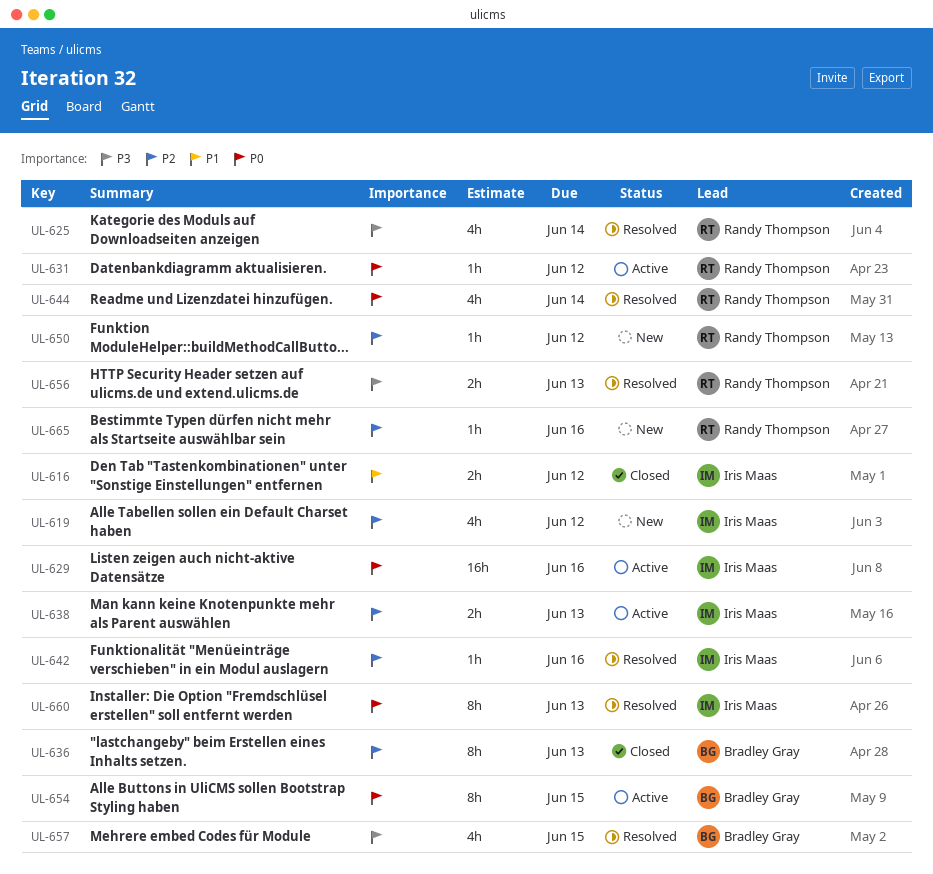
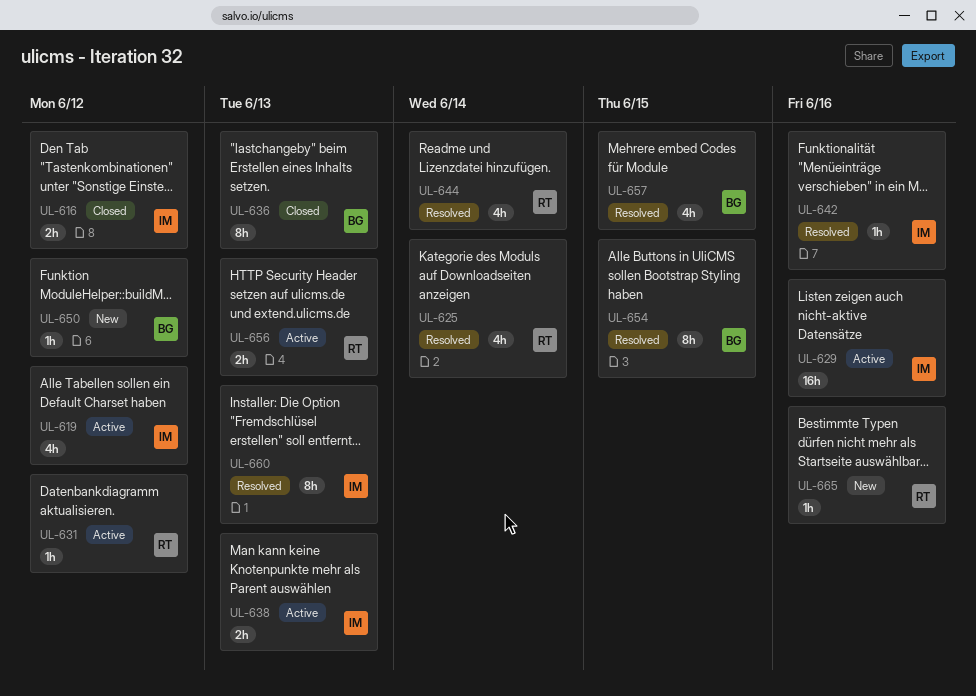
UL-619, status: New -> Active
UL-650, owner: Randy Thompson -> Bradley Gray
UL-654, status: Active -> Resolved
UL-656, status: Resolved -> Active

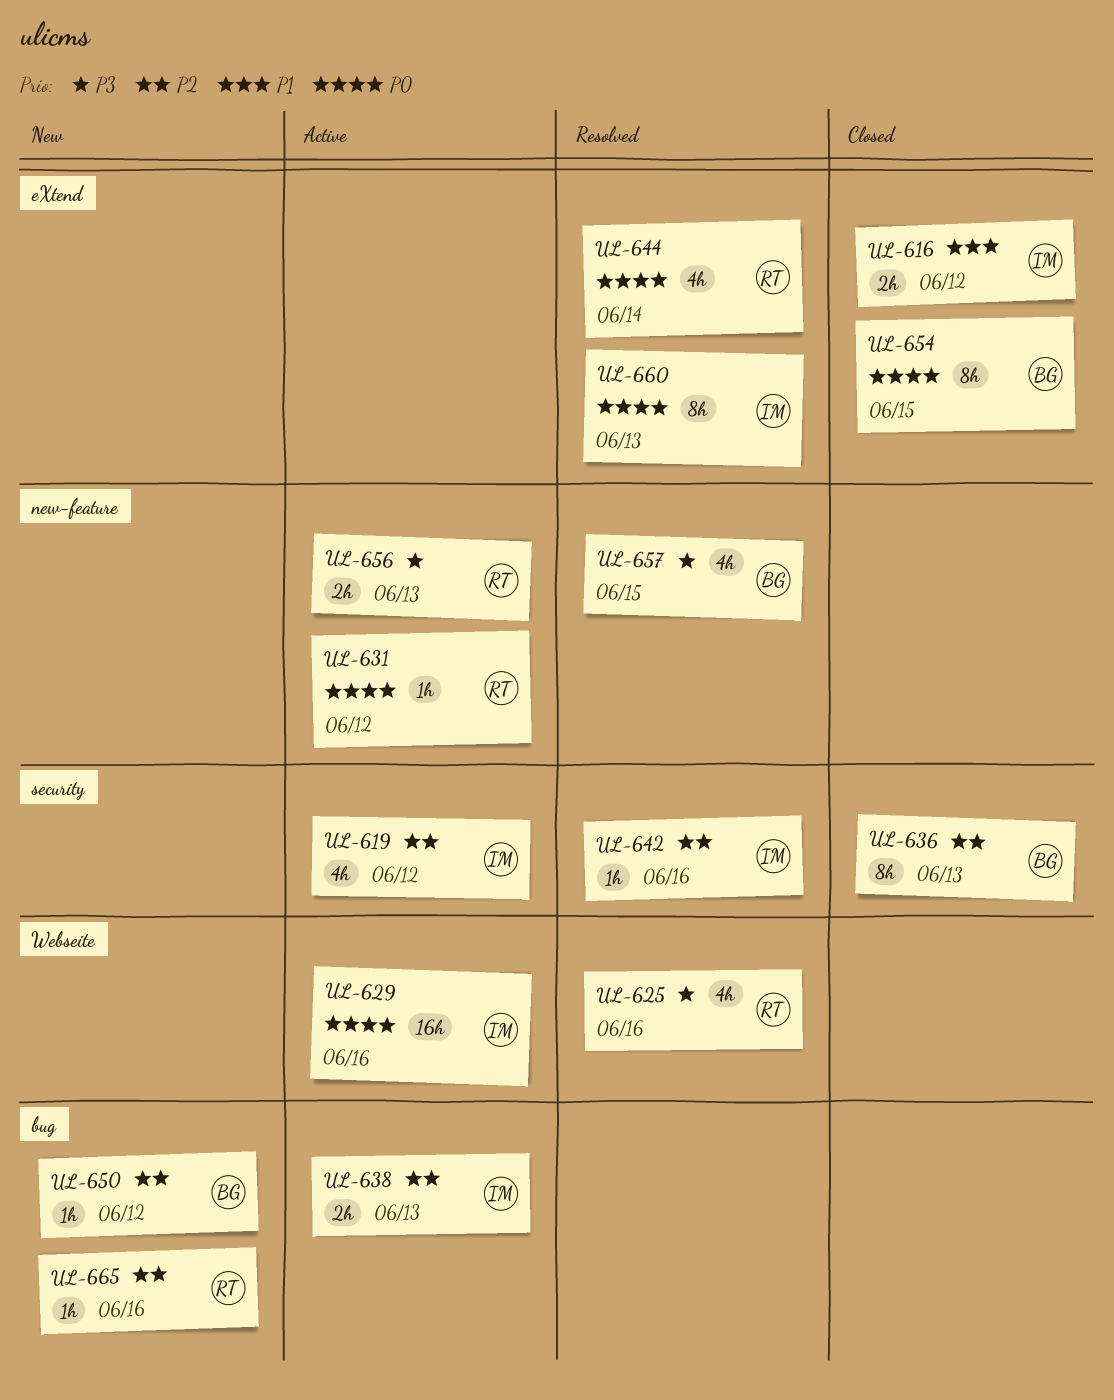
UL-625, due: Jun 14 -> Jun 16
UL-654, status: Resolved -> Closed

